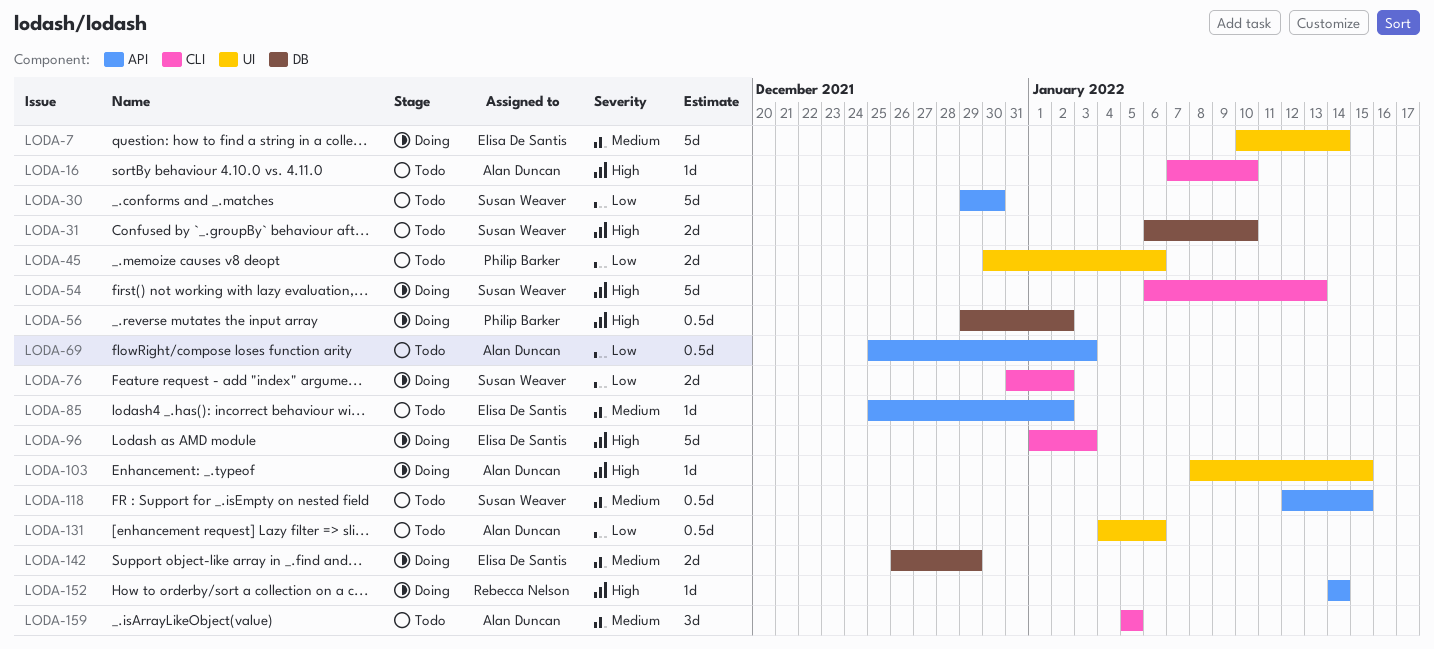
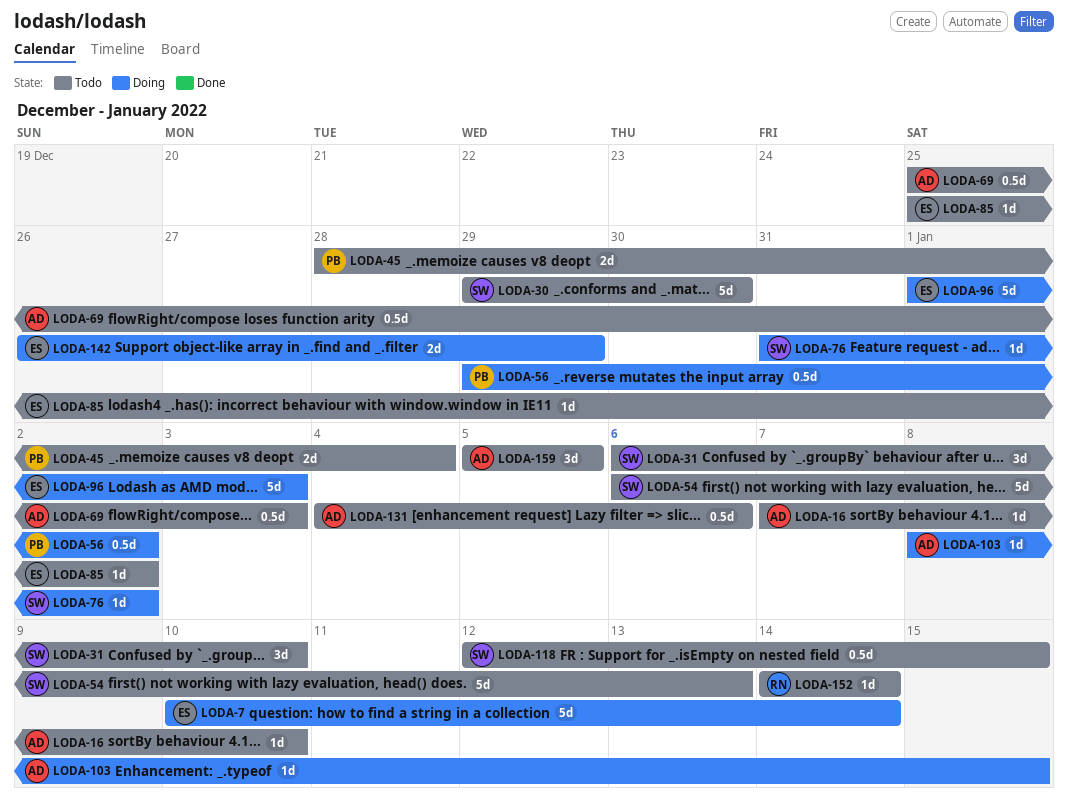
LODA-31, estimate: 2d -> 3d
LODA-45, start: Dec 30 -> Dec 28
LODA-45, due: Jan 6 -> Jan 4
LODA-54, status: Doing -> Todo
LODA-76, estimate: 2d -> 1d
LODA-152, status: Doing -> Todo

